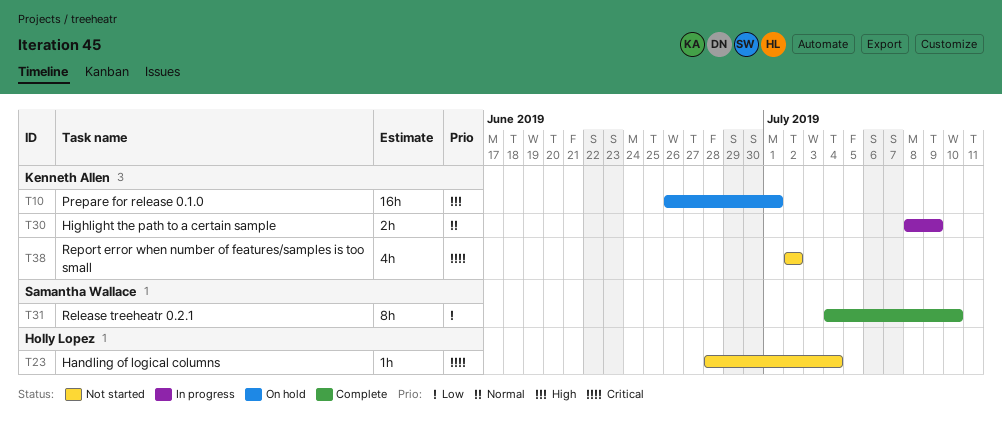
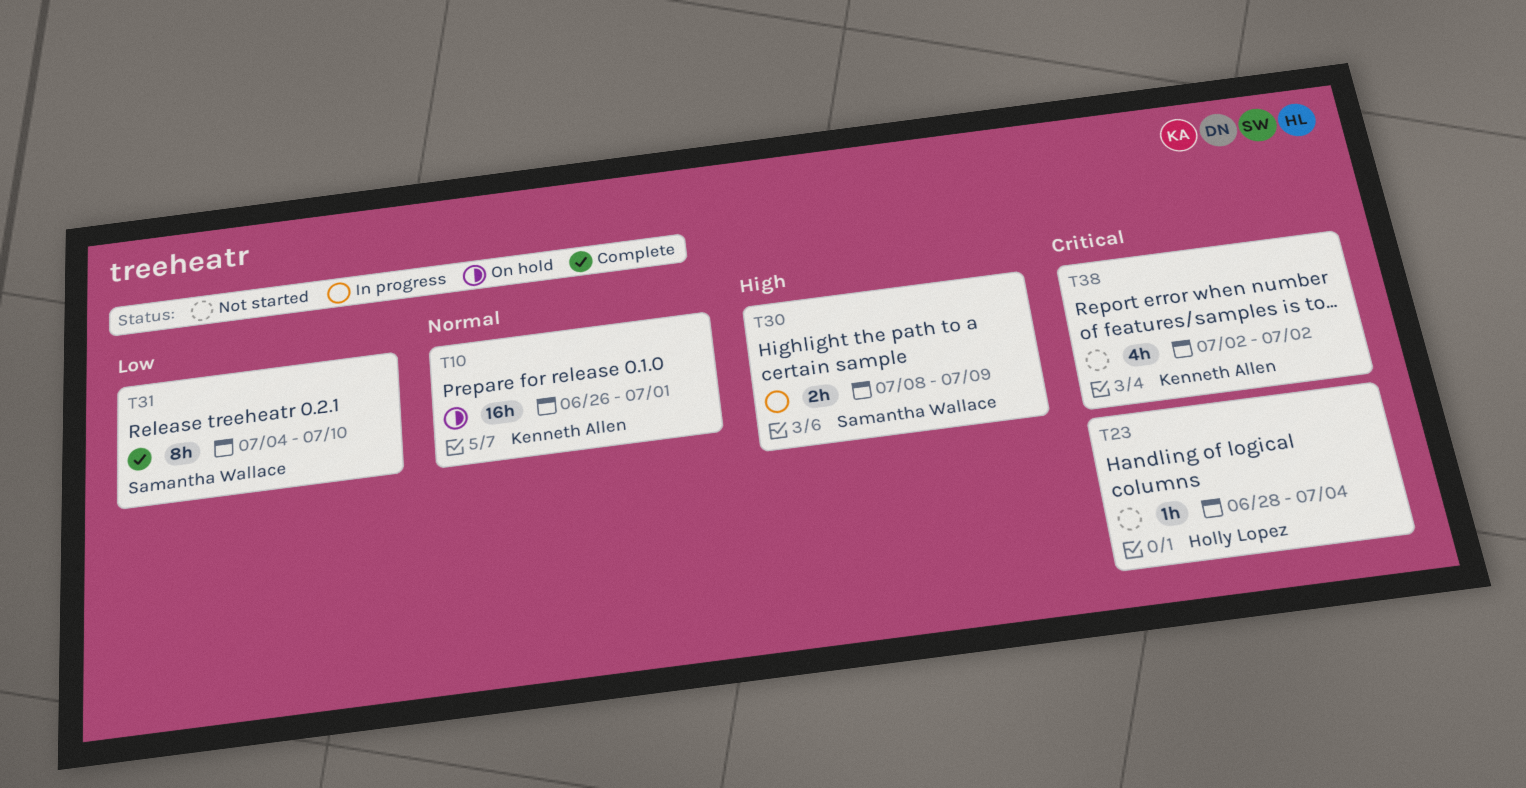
T10, priority: High -> Normal
T30, owner: Kenneth Allen -> Samantha Wallace
T30, priority: Normal -> High

